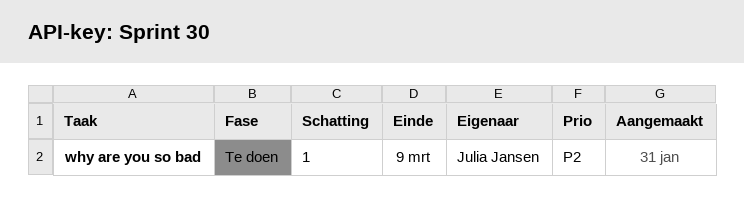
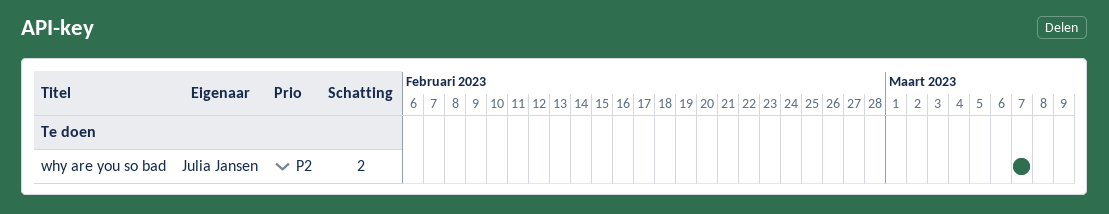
why are you so bad, estimate: 1 -> 2
why are you so bad, due: Mar 9 -> Mar 7

